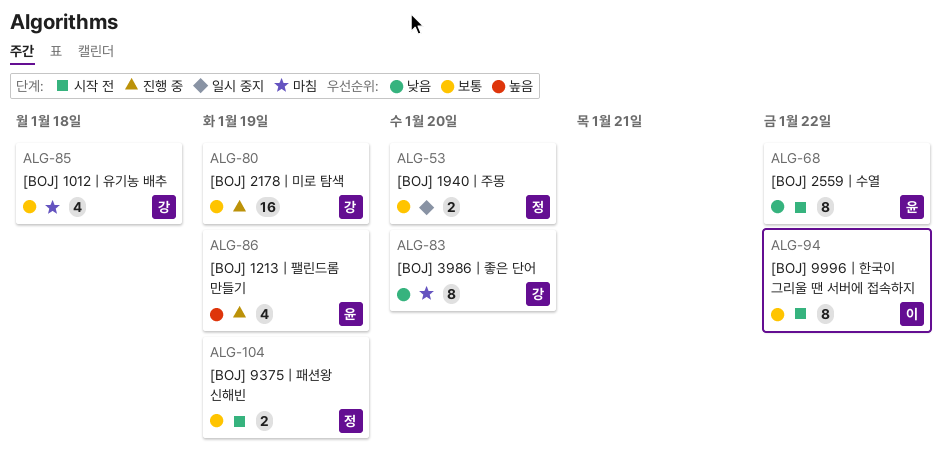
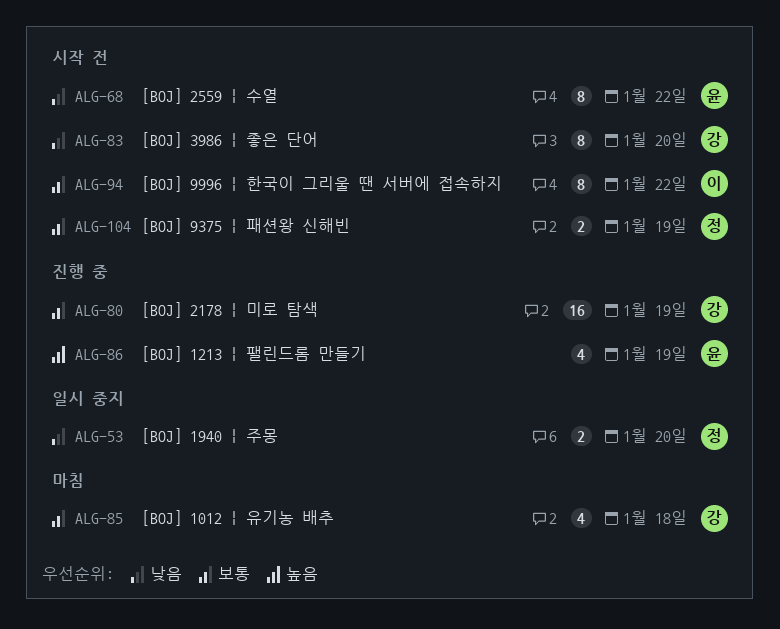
ALG-53, priority: 보통 -> 낮음
ALG-83, status: 마침 -> 시작 전

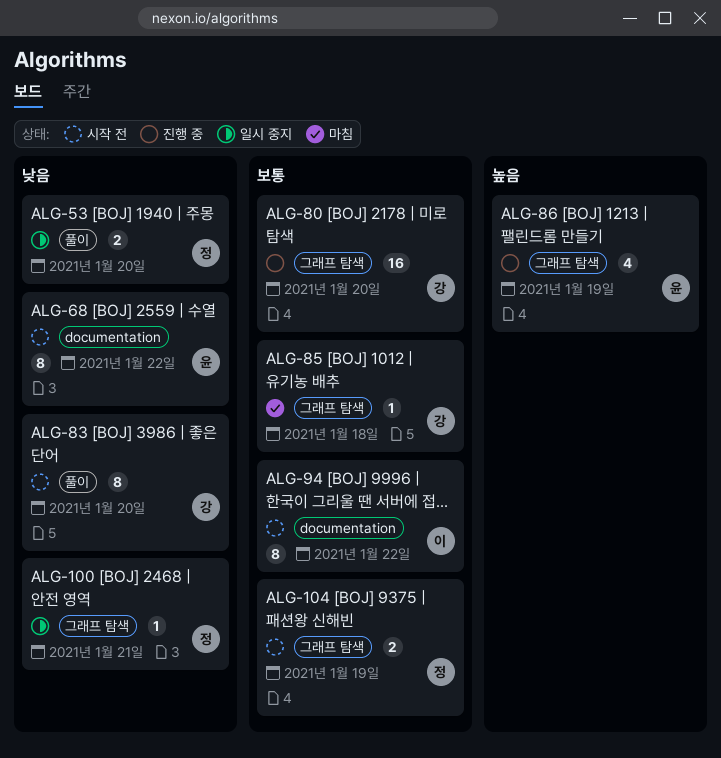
ALG-80, due: Jan 19 -> Jan 20
ALG-85, estimate: 4 -> 1
ALG-100: none -> present

